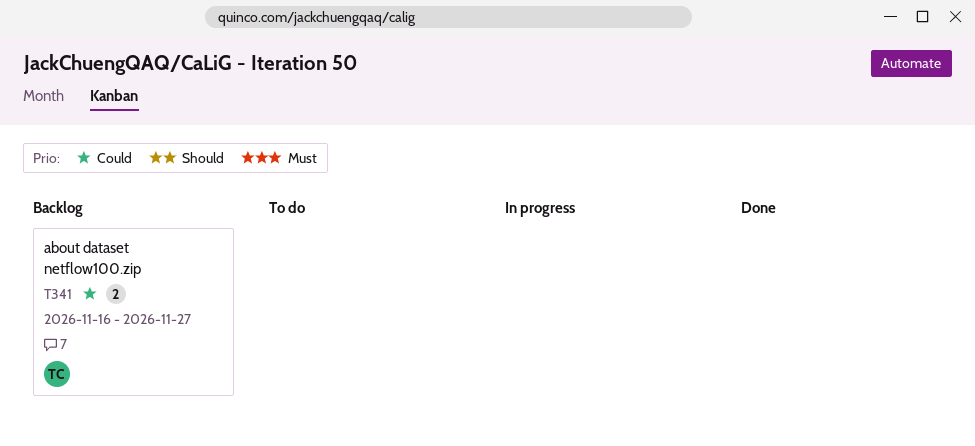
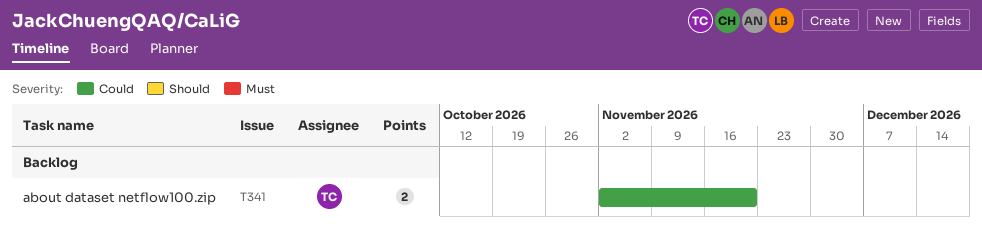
T341, start: Nov 16 -> Nov 2
T341, due: Nov 27 -> Nov 20

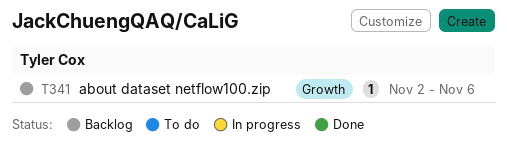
T341, estimate: 2 -> 1
T341, due: Nov 20 -> Nov 6

